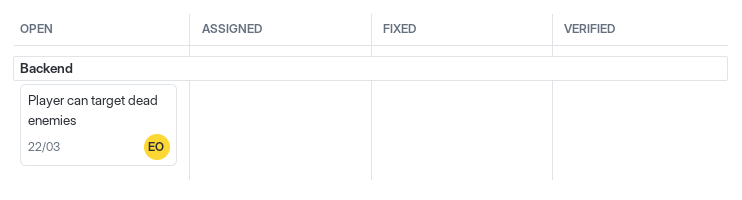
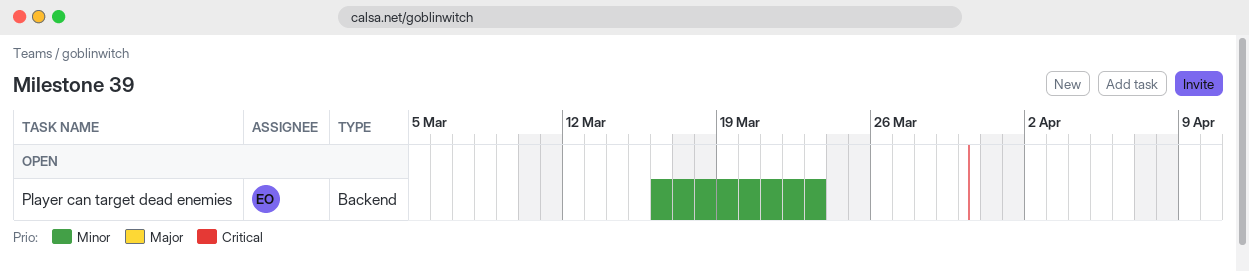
Player can target dead enemies, due: Mar 22 -> Mar 23

